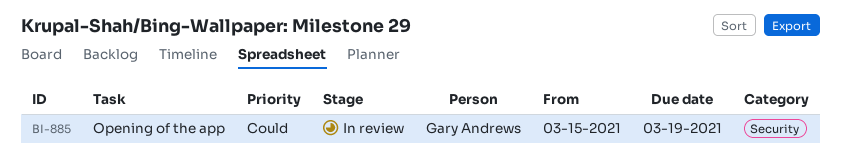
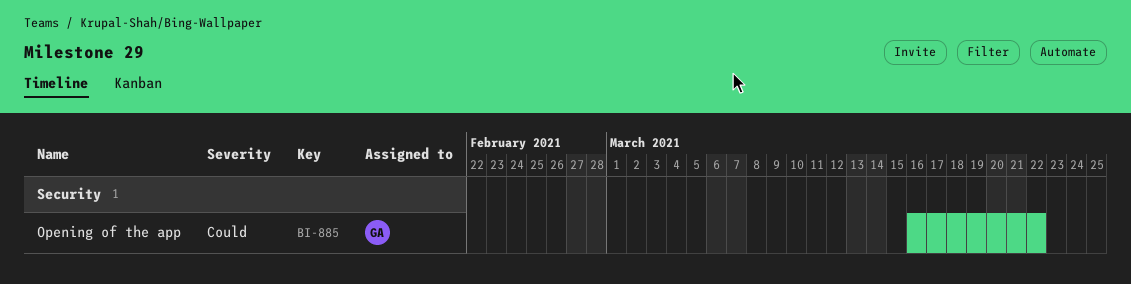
BI-885, start: Mar 15 -> Mar 16
BI-885, due: Mar 19 -> Mar 22

